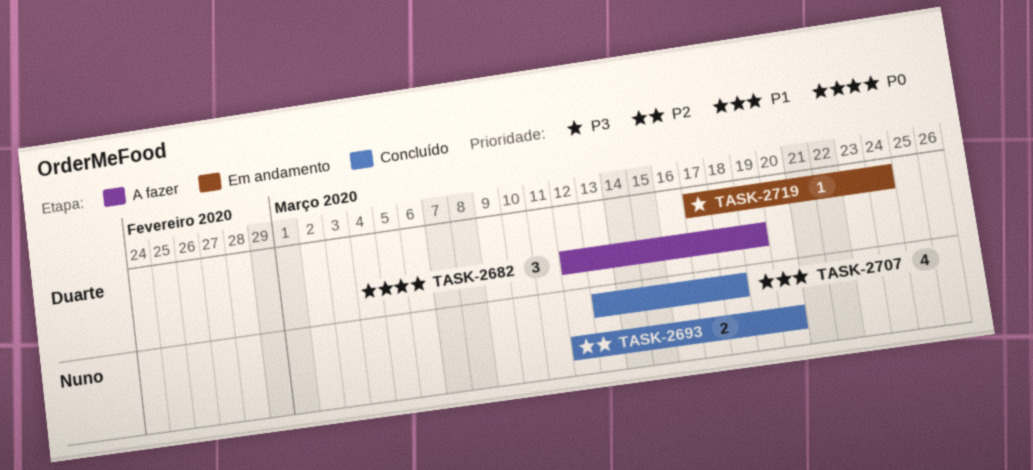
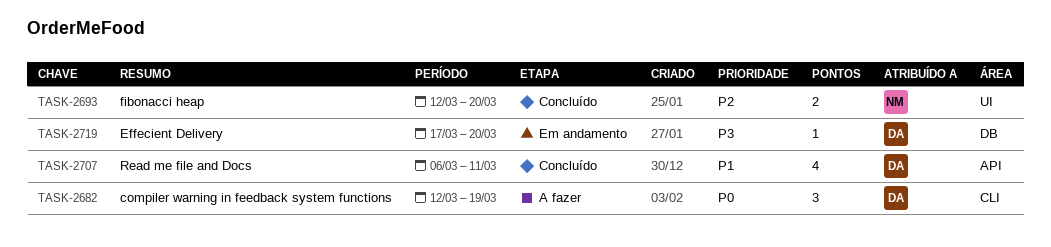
TASK-2707, owner: Nuno -> Duarte
TASK-2707, start: Mar 13 -> Mar 6
TASK-2707, due: Mar 18 -> Mar 11
TASK-2719, due: Mar 24 -> Mar 20

